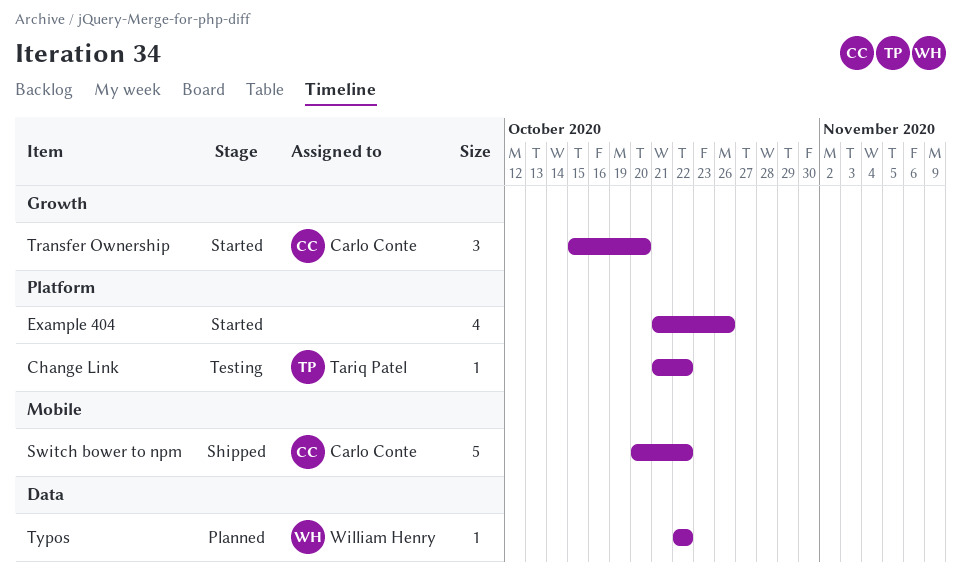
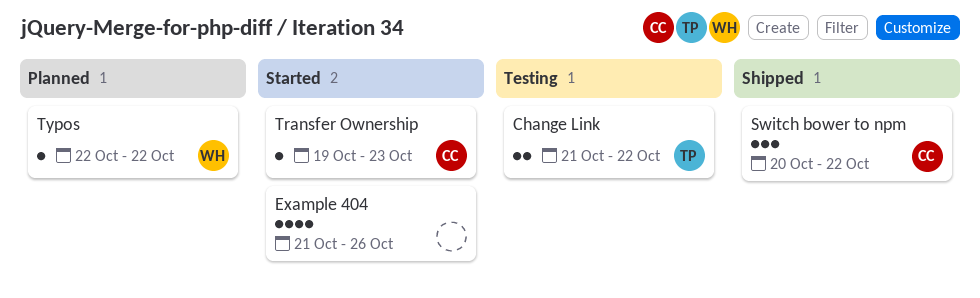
Change Link, estimate: 1 -> 2
Switch bower to npm, estimate: 5 -> 3
Transfer Ownership, estimate: 3 -> 1
Transfer Ownership, start: Oct 15 -> Oct 19
Transfer Ownership, due: Oct 20 -> Oct 23

